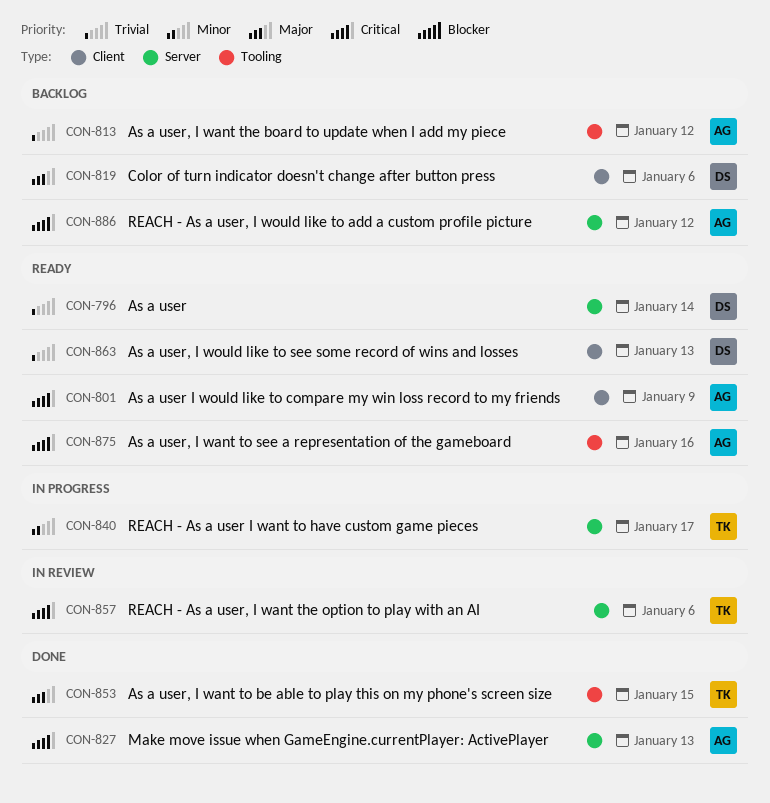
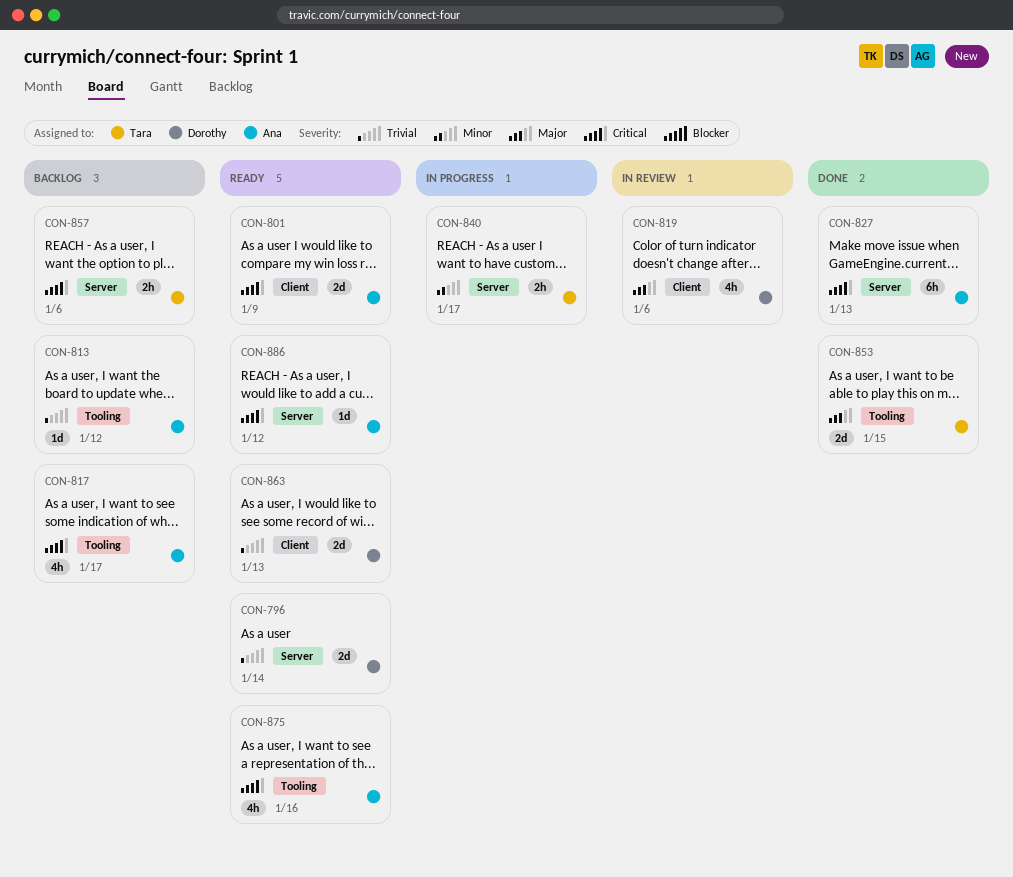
CON-817: none -> present
CON-819, status: Backlog -> In review
CON-857, status: In review -> Backlog
CON-886, status: Backlog -> Ready

